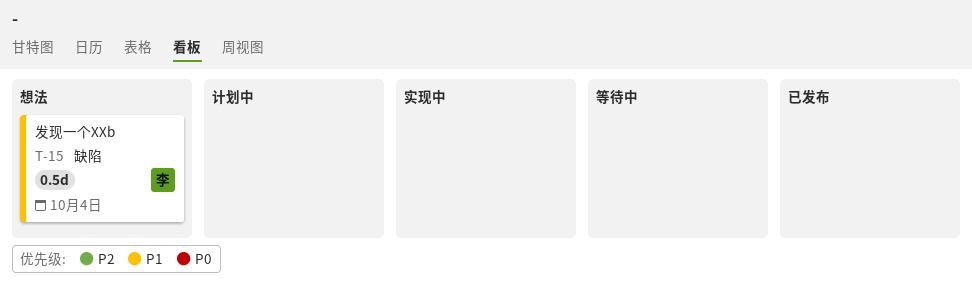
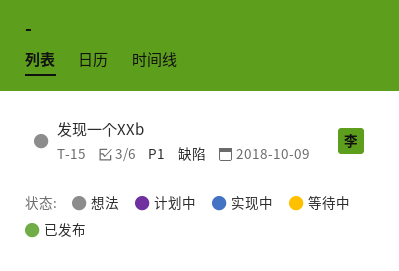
T-15, due: Oct 4 -> Oct 9

